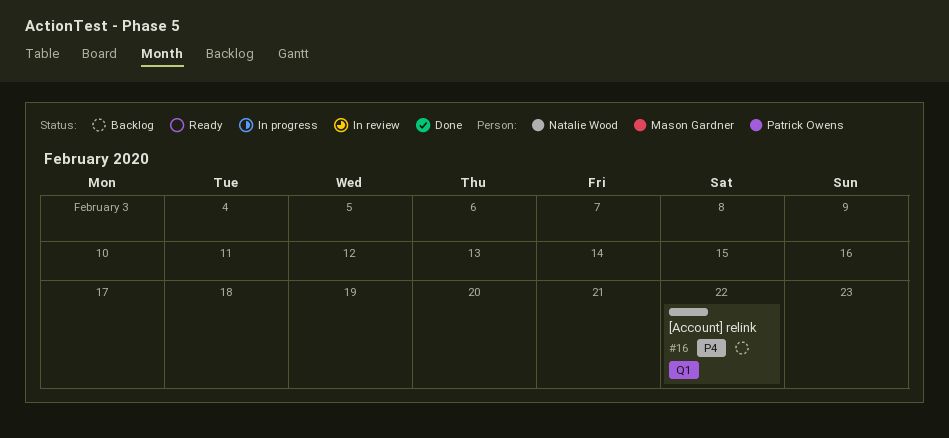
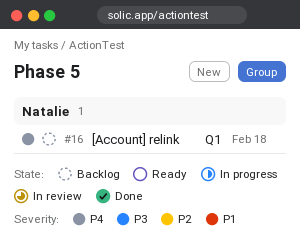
#16, due: Feb 22 -> Feb 18

